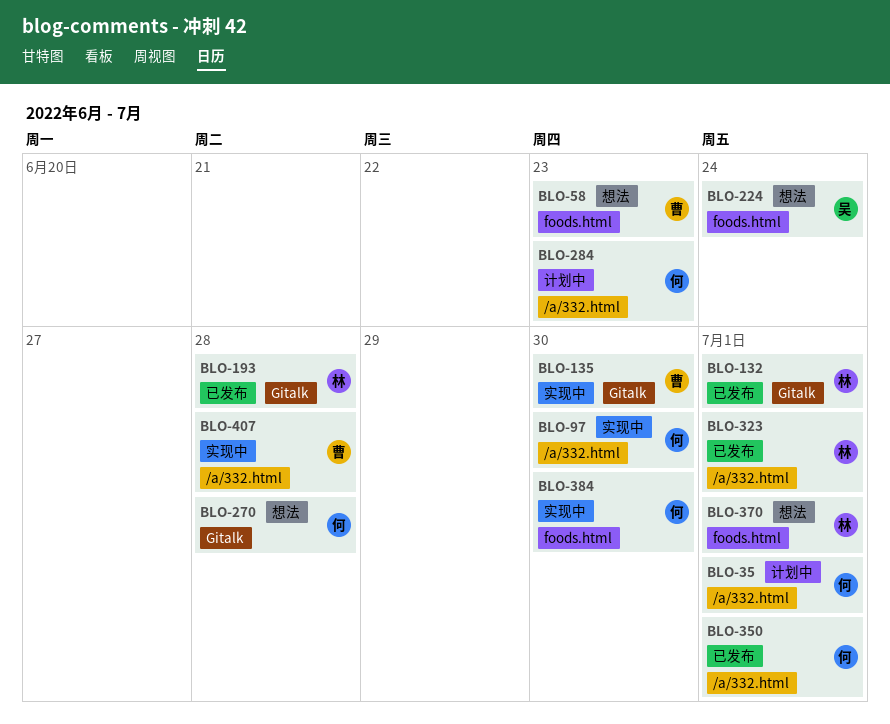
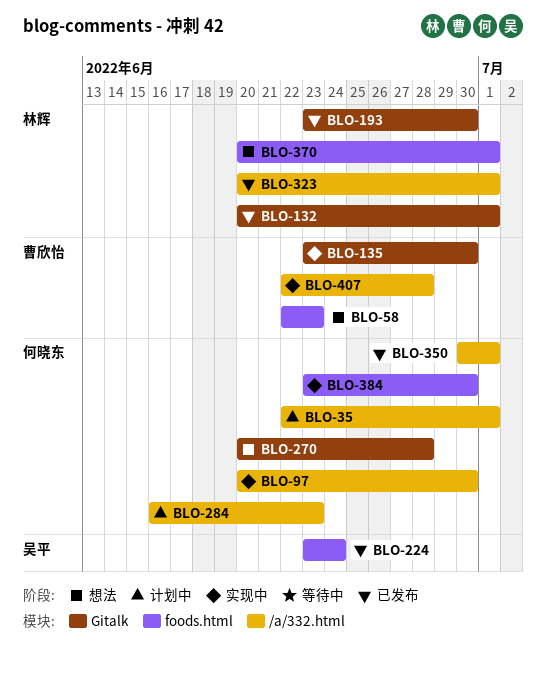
BLO-193, due: Jun 28 -> Jun 30
BLO-224, status: 想法 -> 已发布

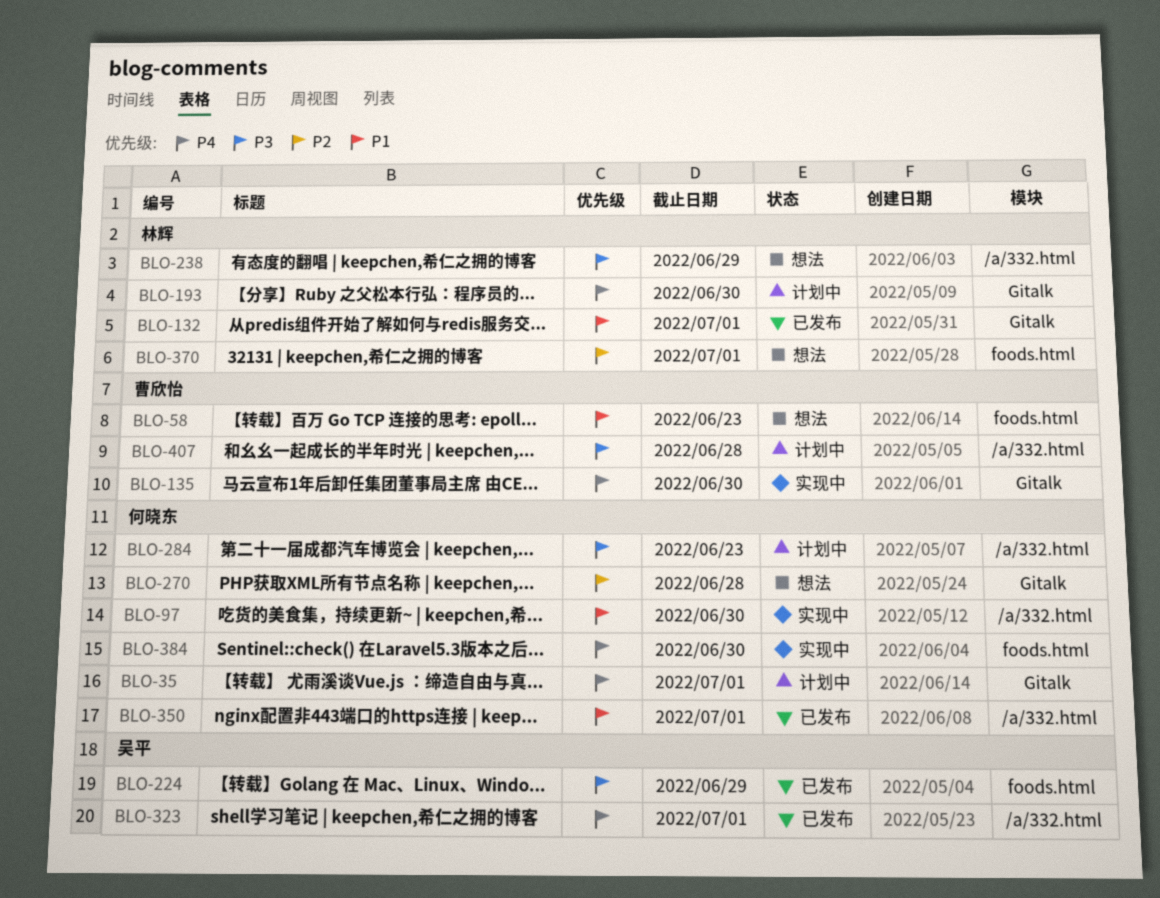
BLO-35, label: /a/332.html -> Gitalk
BLO-193, status: 已发布 -> 计划中
BLO-224, due: Jun 24 -> Jun 29
BLO-238: none -> present
BLO-323, owner: 林辉 -> 吴平
BLO-407, status: 实现中 -> 计划中

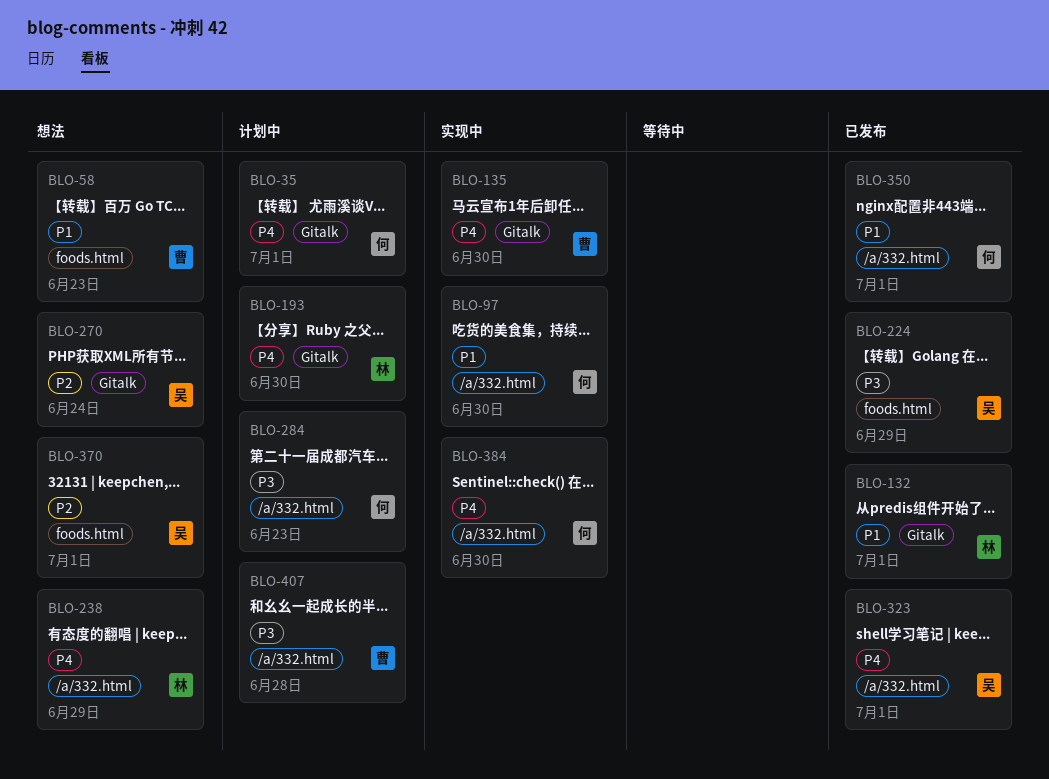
BLO-238, priority: P3 -> P4
BLO-270, owner: 何晓东 -> 吴平
BLO-270, due: Jun 28 -> Jun 24
BLO-370, owner: 林辉 -> 吴平
BLO-384, label: foods.html -> /a/332.html

